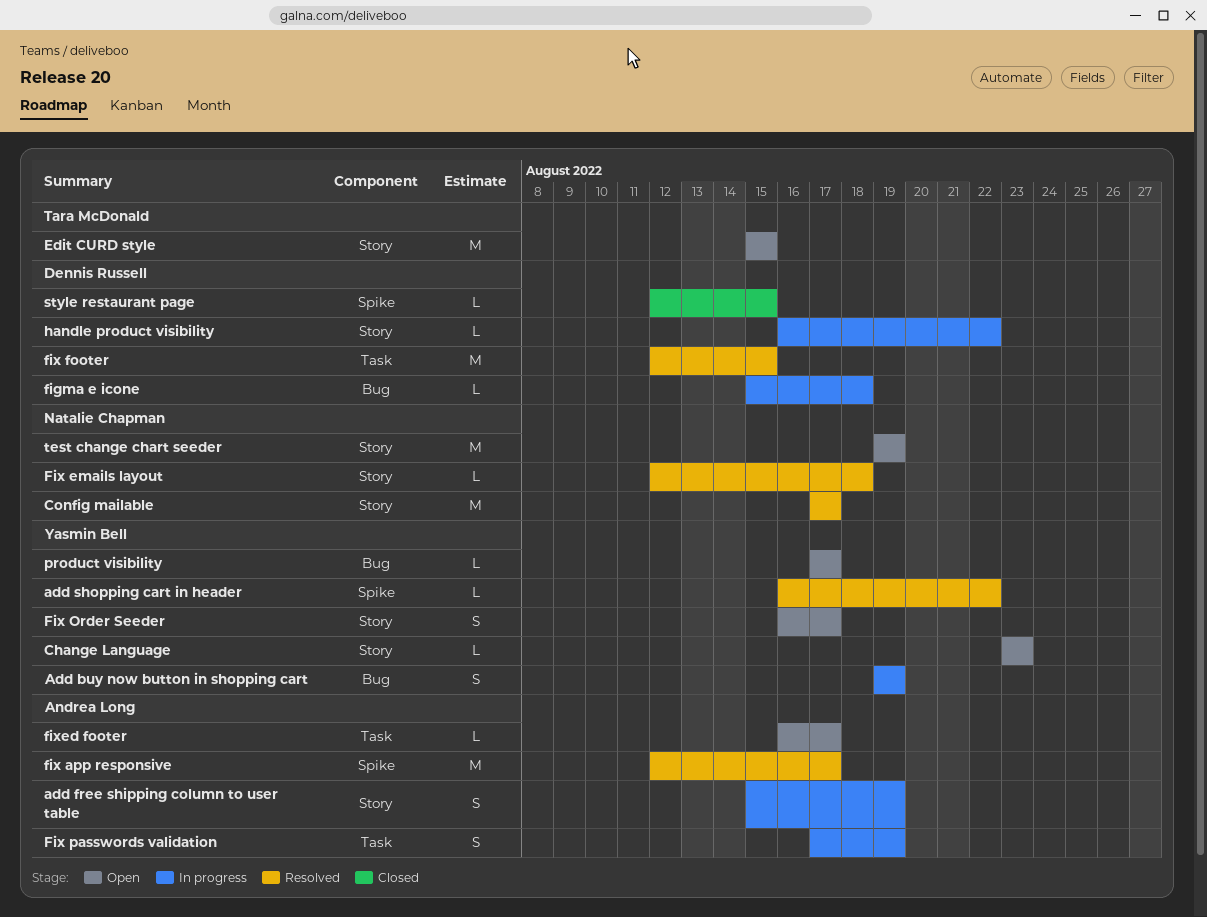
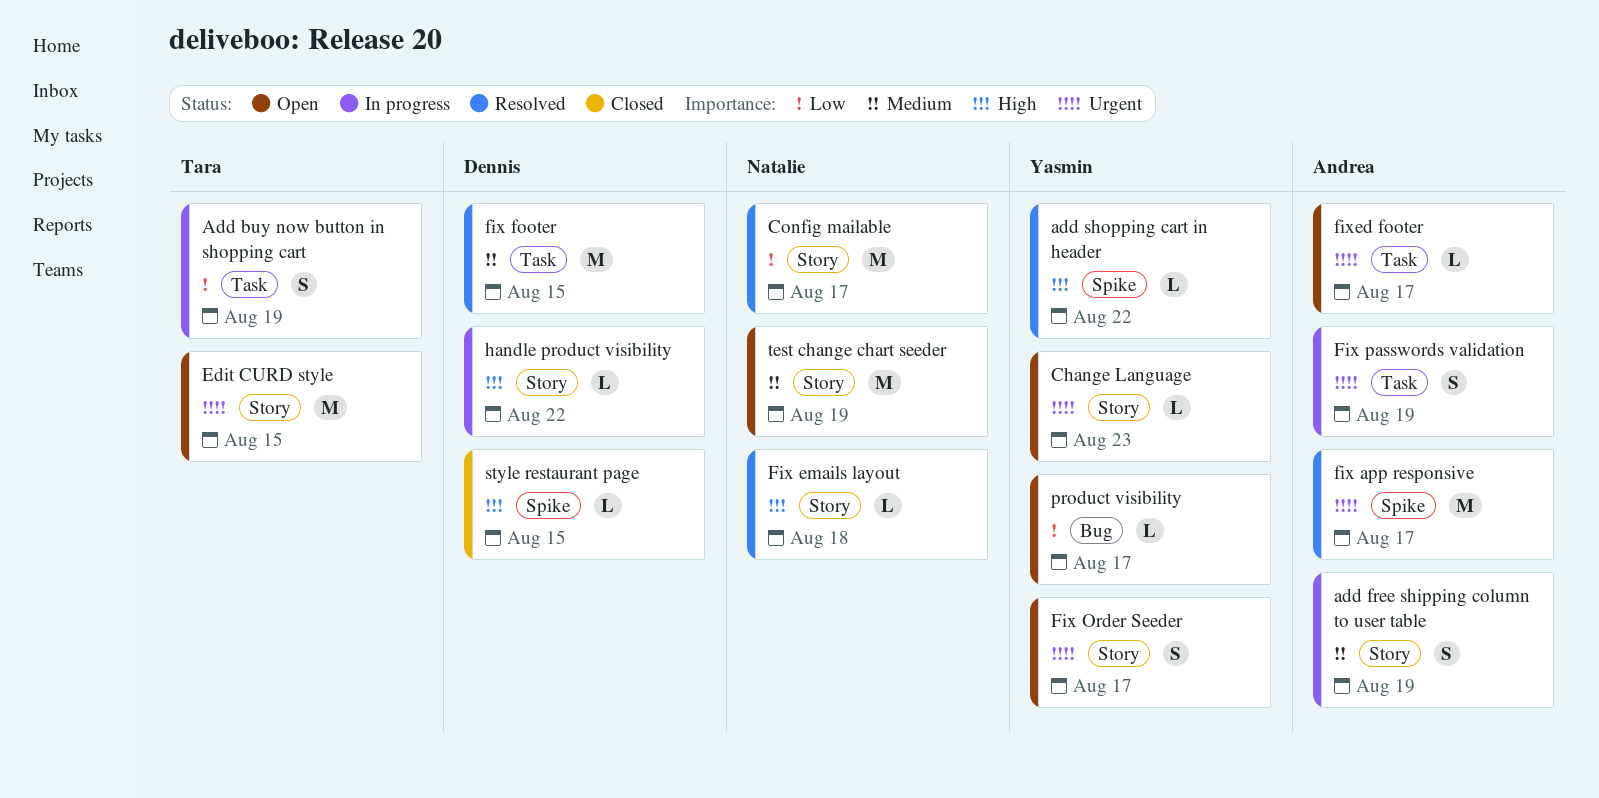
Add buy now button in shopping cart, owner: Yasmin Bell -> Tara McDonald
Add buy now button in shopping cart, label: Bug -> Task
figma e icone: present -> none

